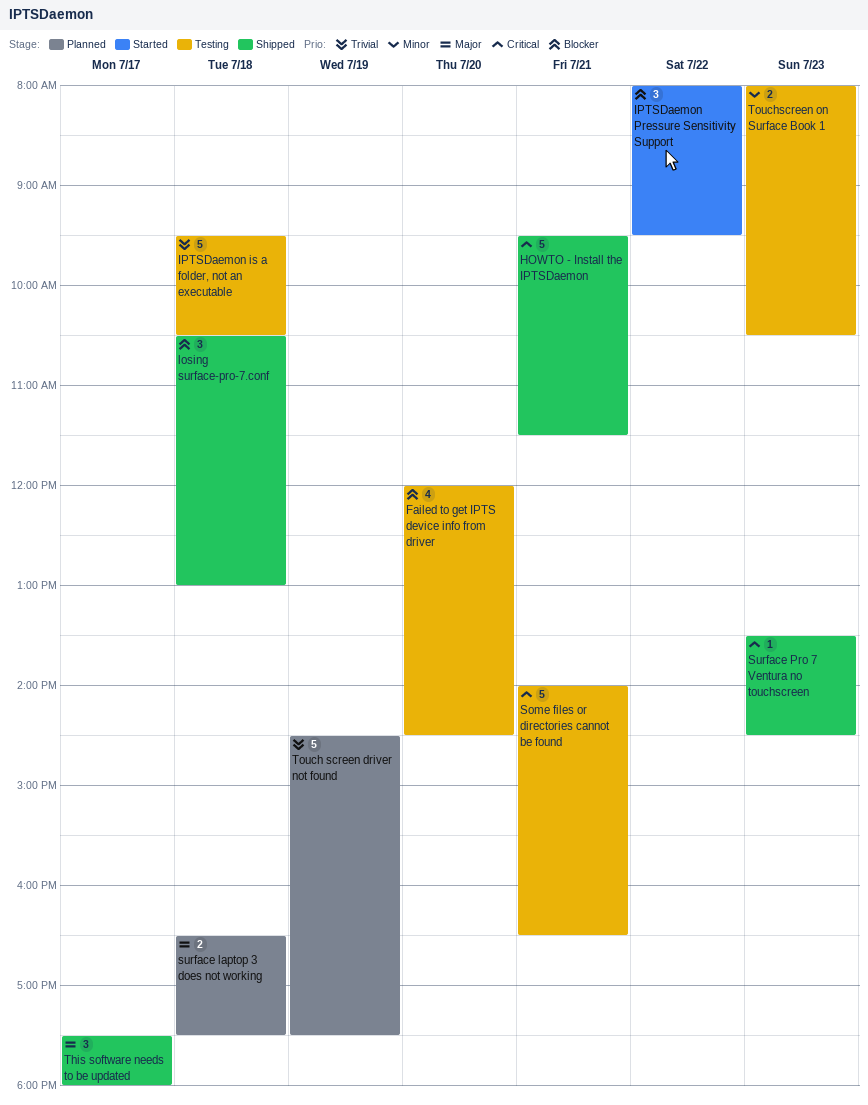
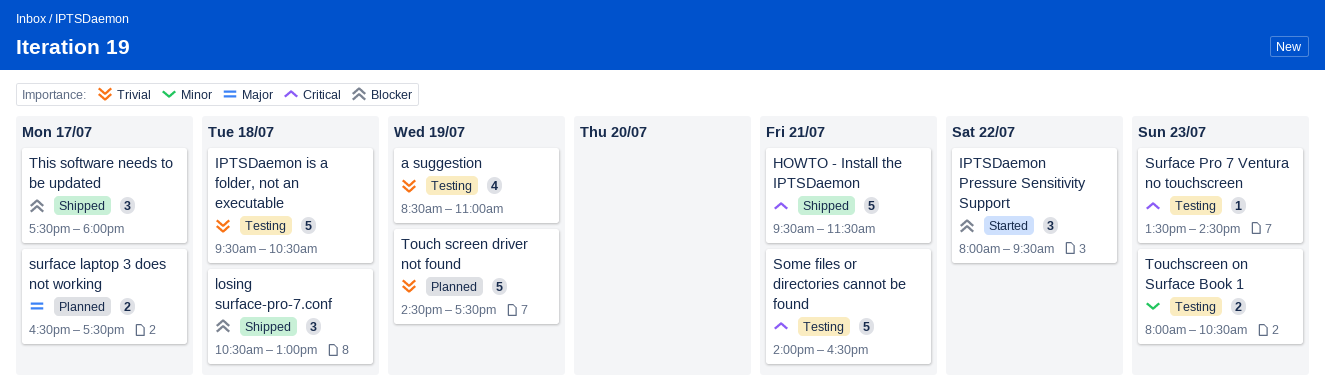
a suggestion: none -> present
Failed to get IPTS device info from driver: present -> none
surface laptop 3 does not working, day: Jul 18 -> Jul 17
Surface Pro 7 Ventura no touchscreen, status: Shipped -> Testing
This software needs to be updated, priority: Major -> Blocker

